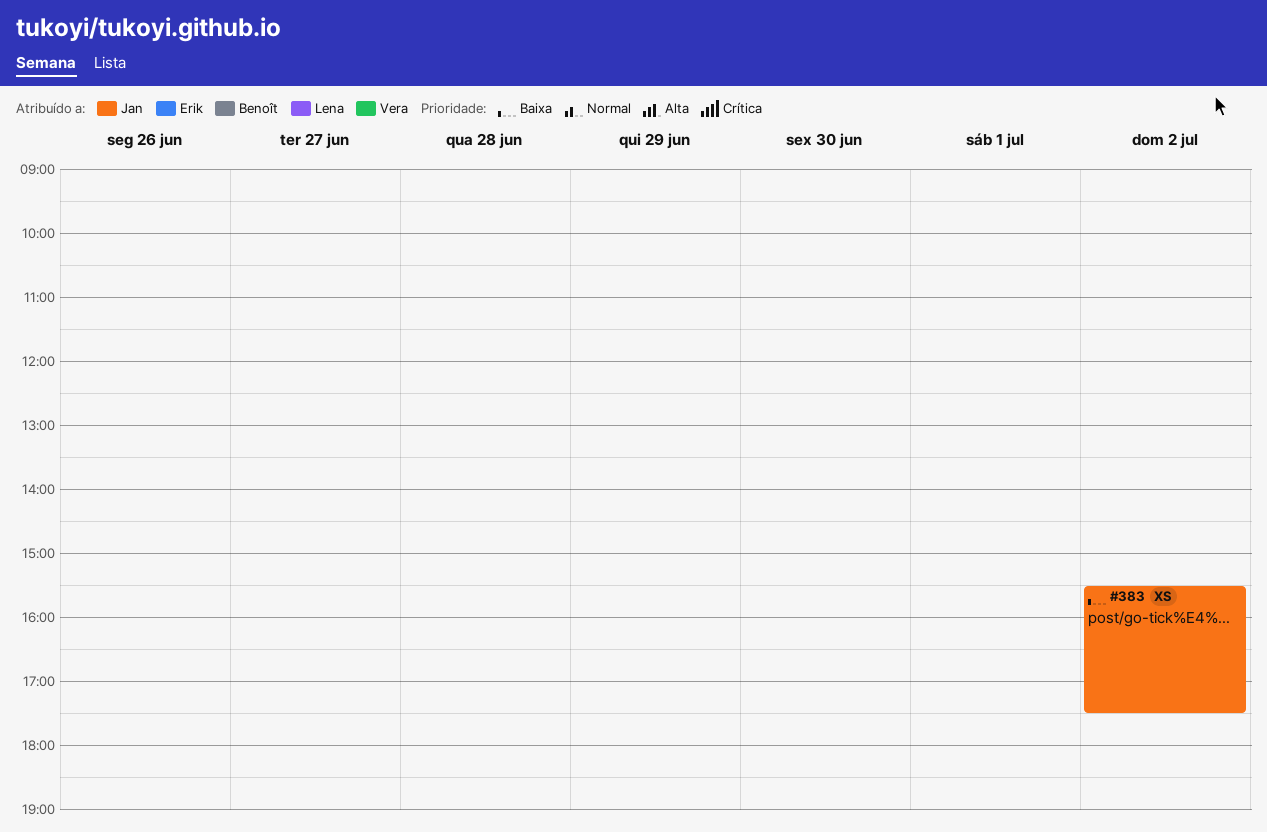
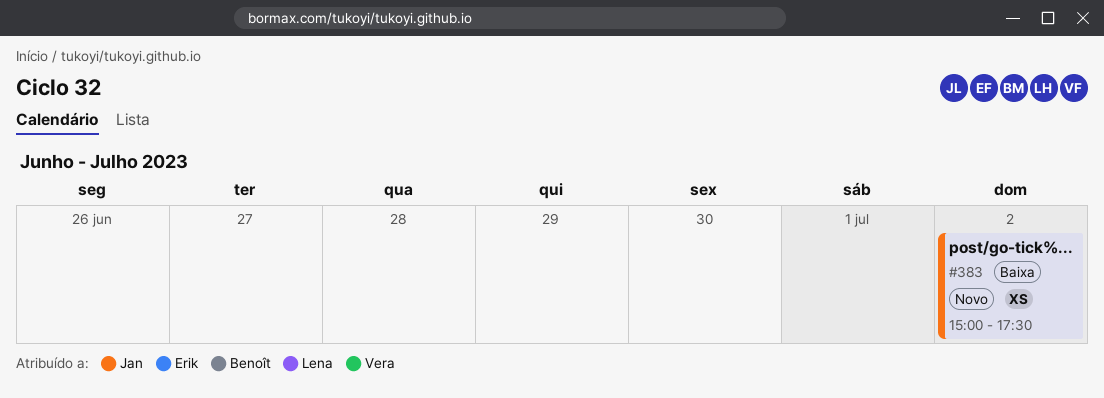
#383, begins: 15:30 -> 15:00

